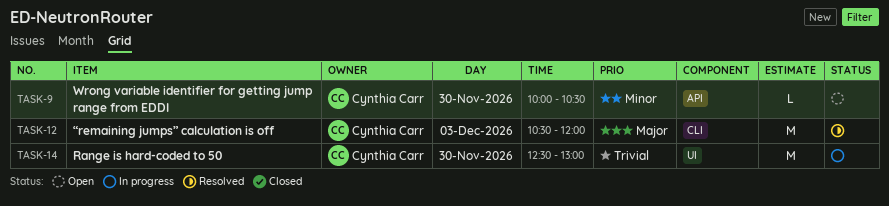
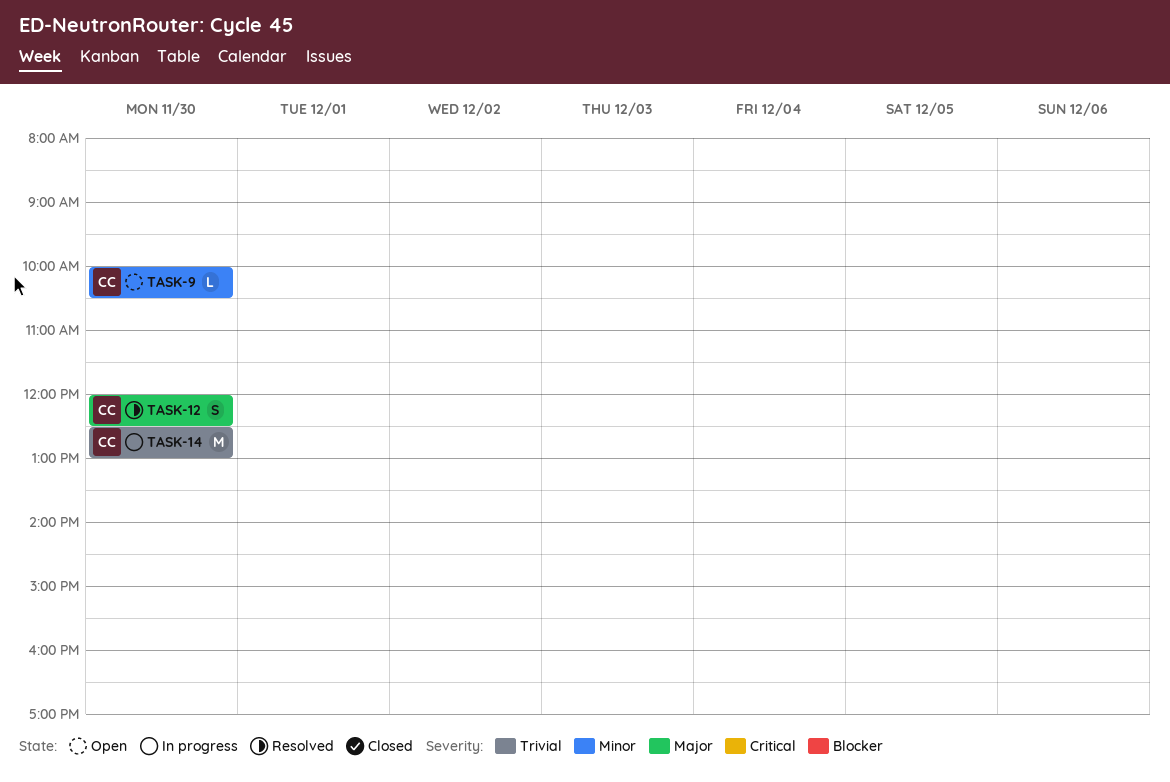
TASK-12, estimate: M -> S
TASK-12, day: Dec 3 -> Nov 30
TASK-12, begins: 10:30 -> 12:00
TASK-12, ends: 12:00 -> 12:30

